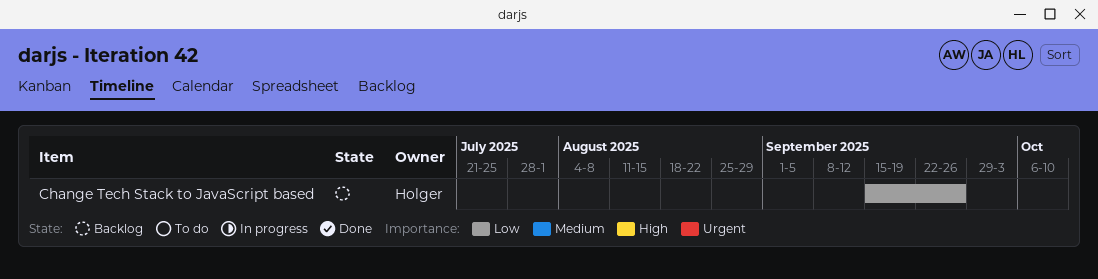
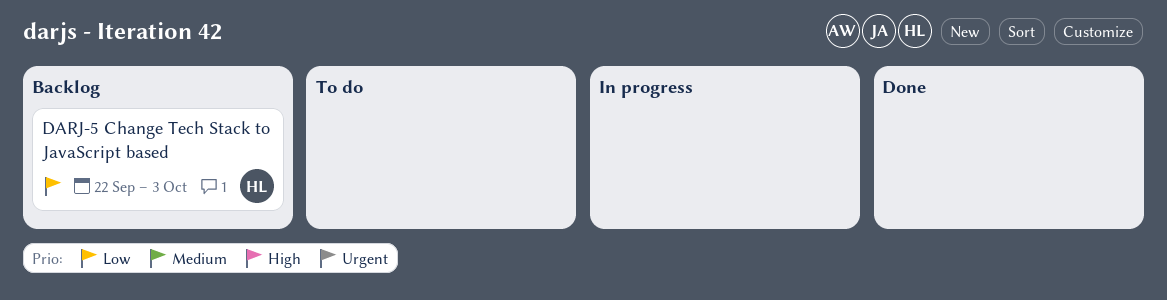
Change Tech Stack to JavaScript based, start: Sep 15 -> Sep 22
Change Tech Stack to JavaScript based, due: Sep 26 -> Oct 3

